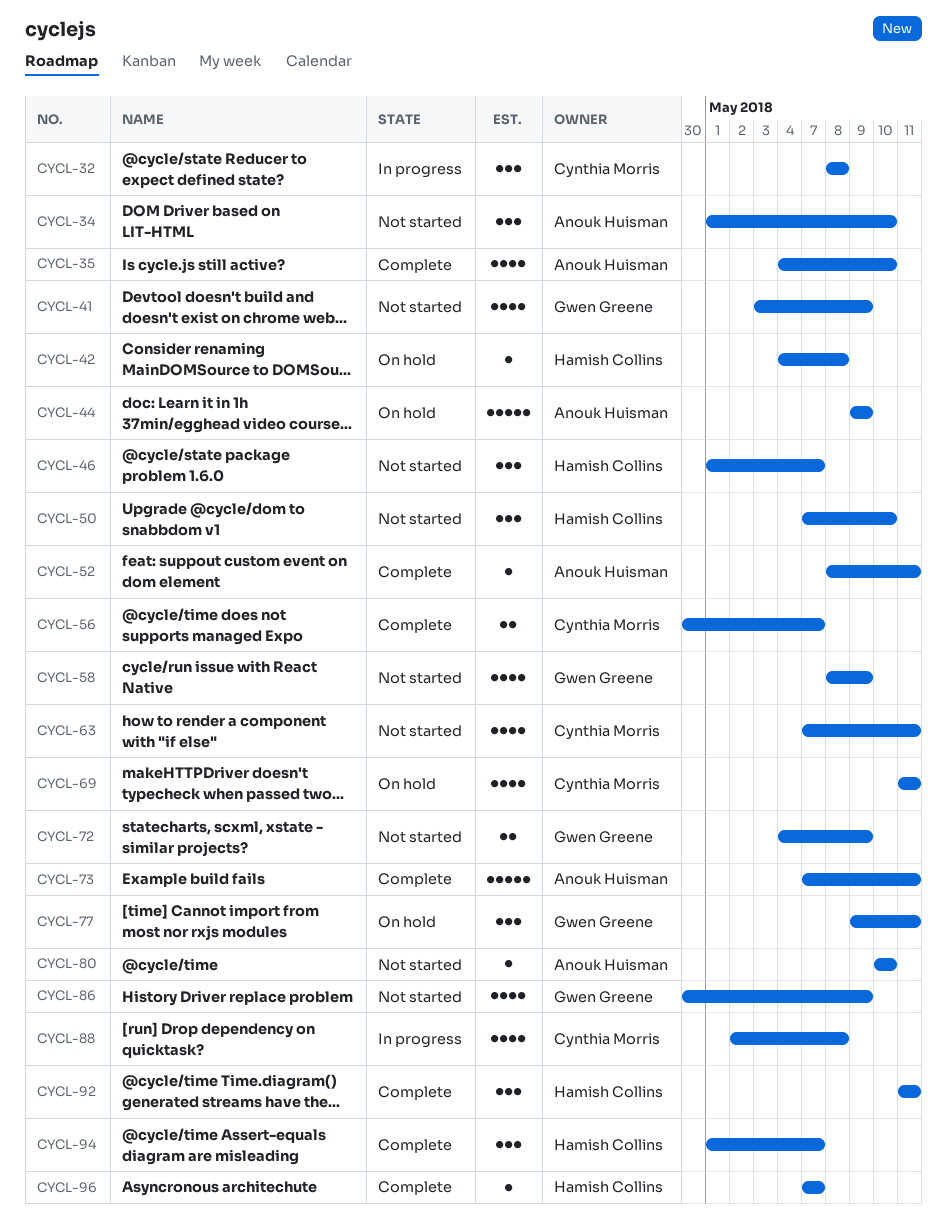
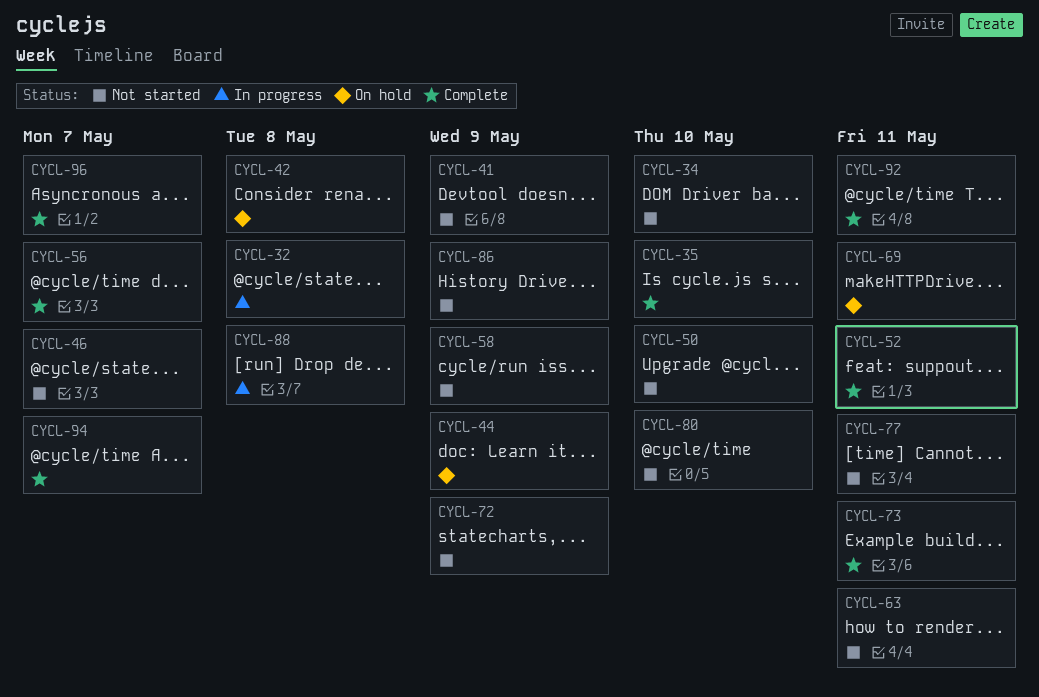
CYCL-77, status: On hold -> Not started

